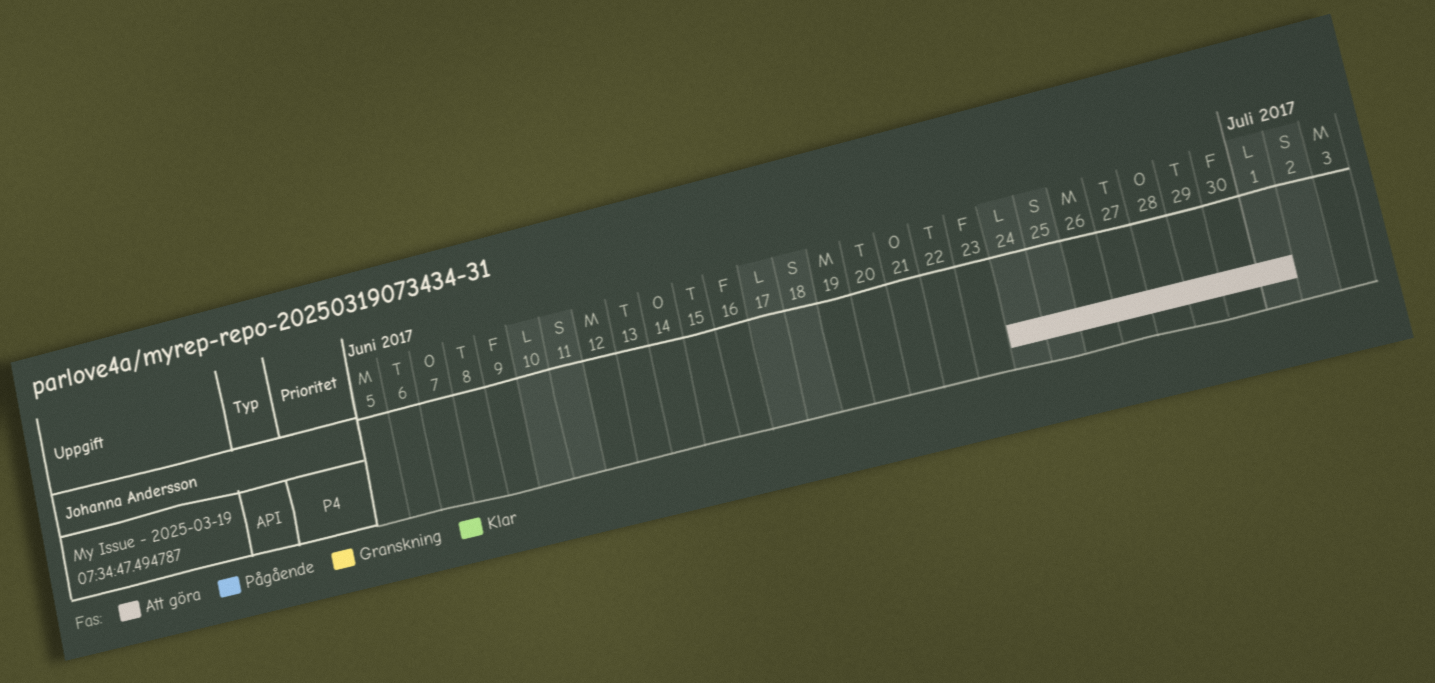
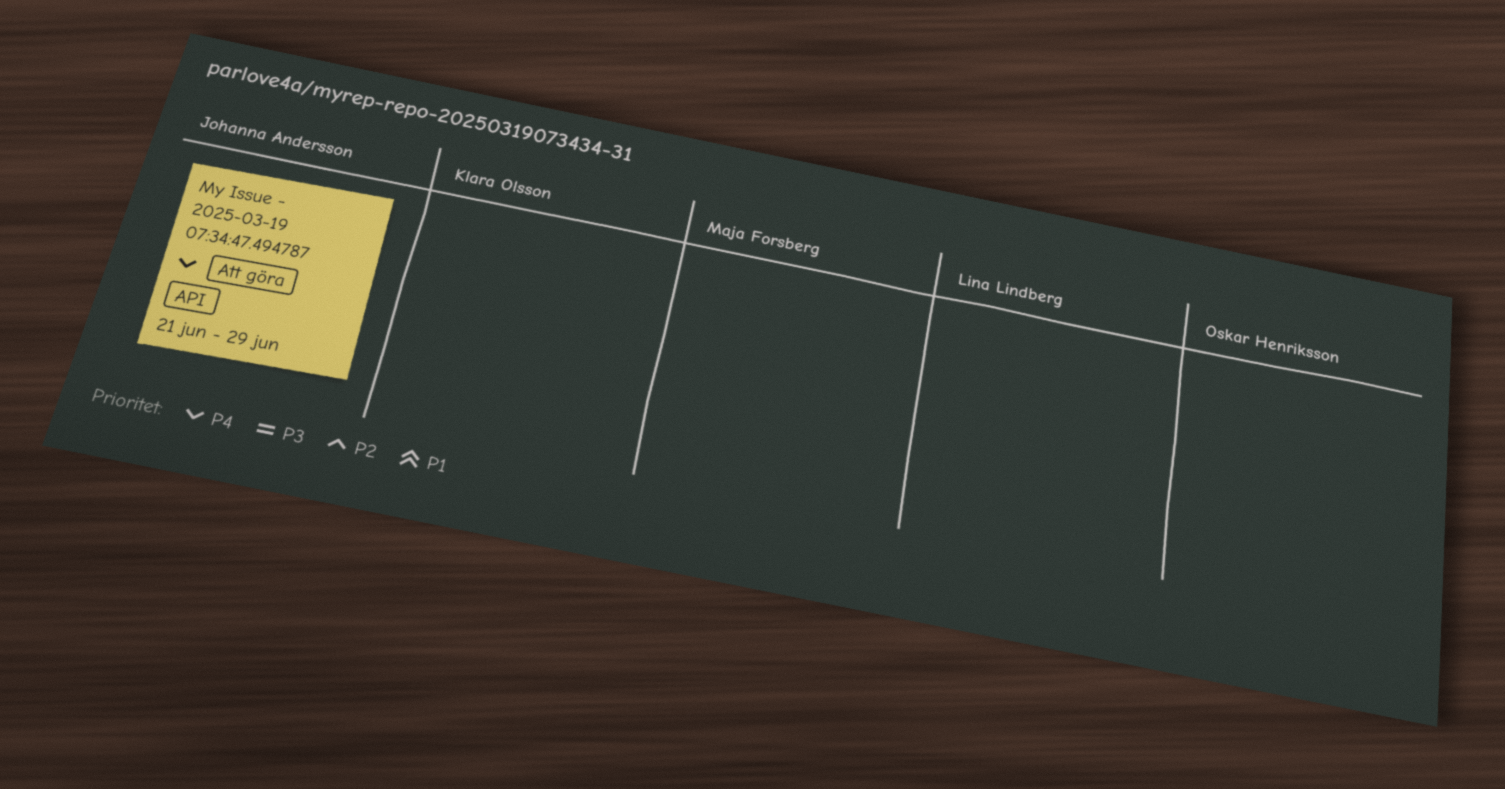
My Issue - 2025-03-19 07:34:47.494787, start: Jun 24 -> Jun 21
My Issue - 2025-03-19 07:34:47.494787, due: Jul 1 -> Jun 29

